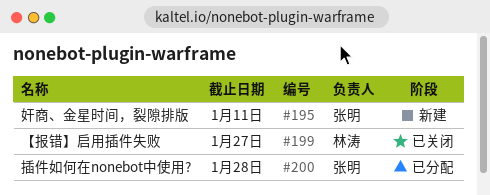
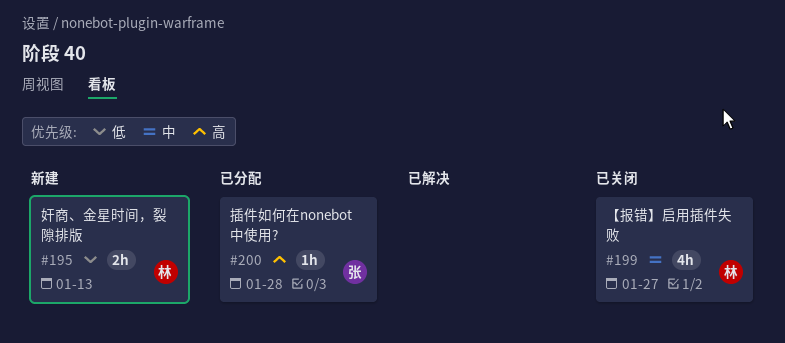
#195, owner: 张明 -> 林涛
#195, due: Jan 11 -> Jan 13

